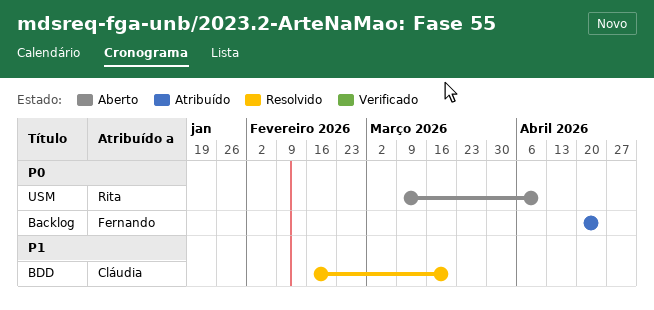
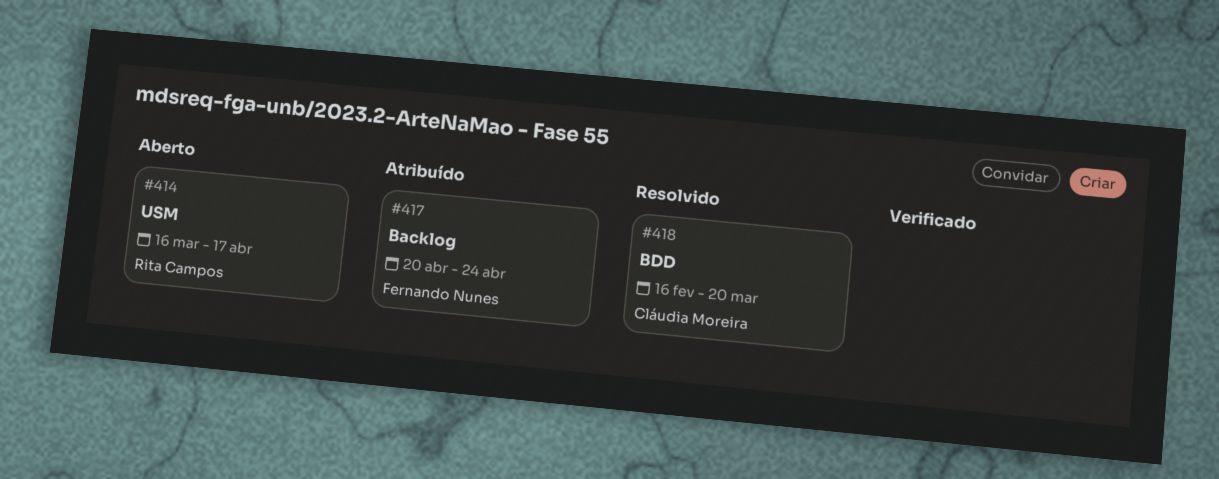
USM, start: Mar 9 -> Mar 16
USM, due: Apr 10 -> Apr 17

